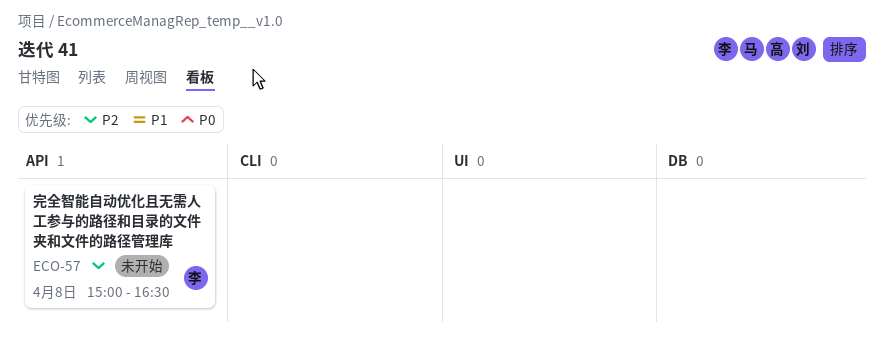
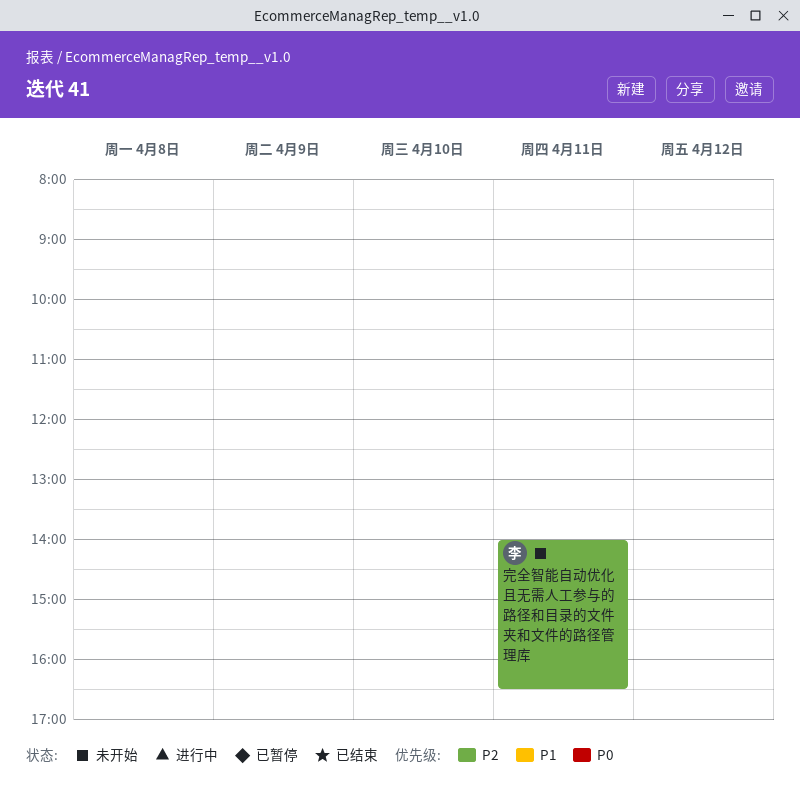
完全智能自动优化且无需人工参与的路径和目录的文件夹和文件的路径管理库, day: Apr 8 -> Apr 11
完全智能自动优化且无需人工参与的路径和目录的文件夹和文件的路径管理库, begins: 15:00 -> 14:00

